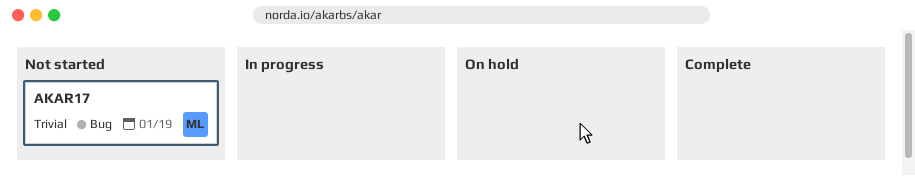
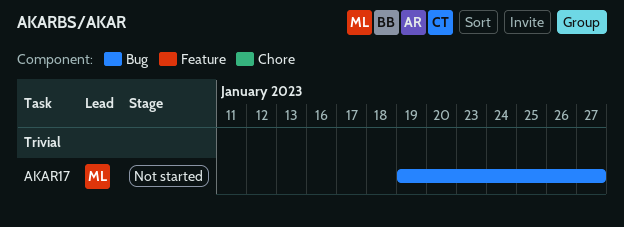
AKAR17, due: Jan 19 -> Jan 27

